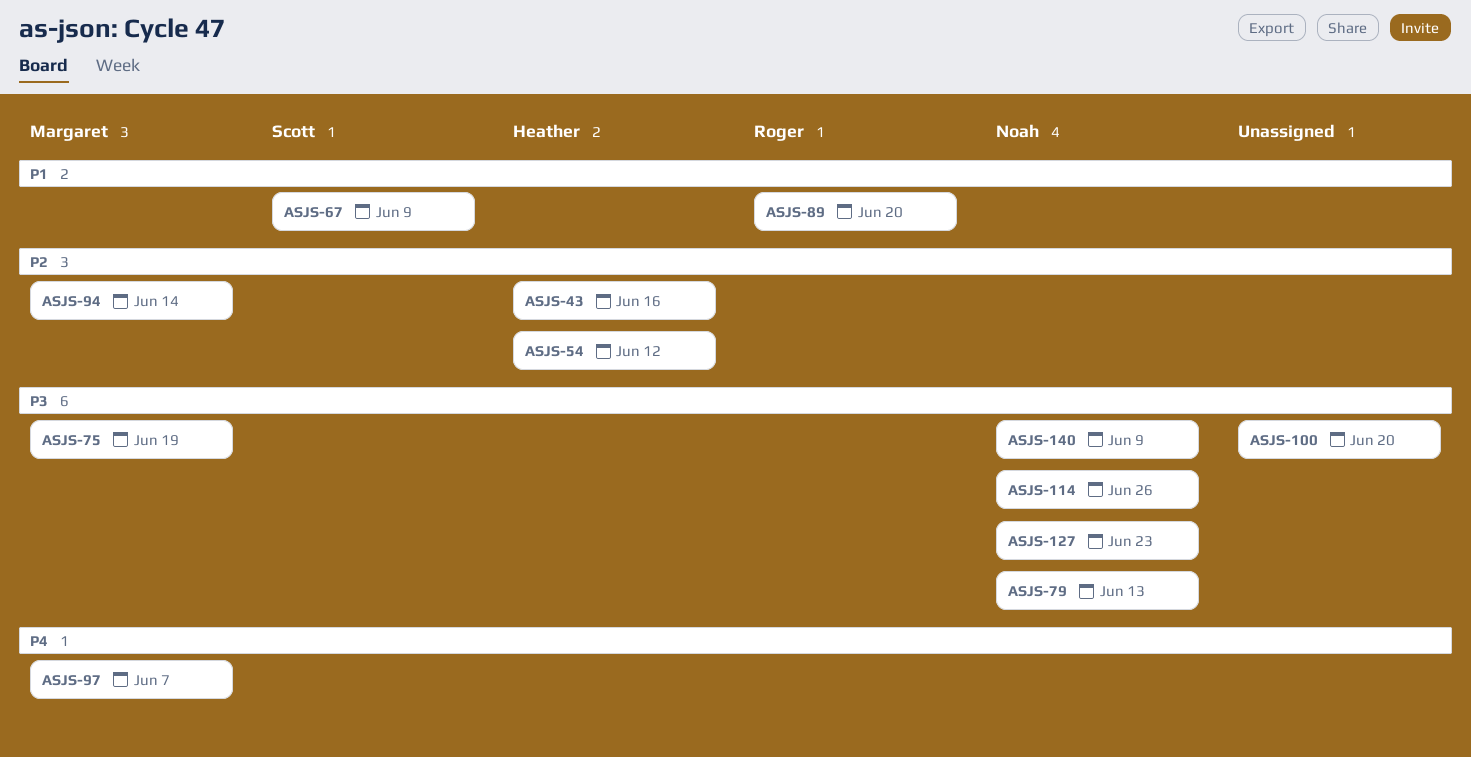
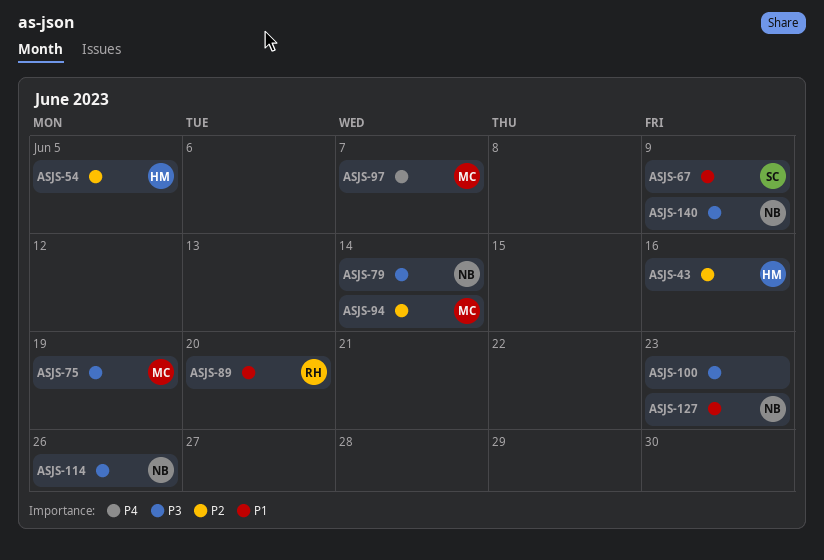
ASJS-54, due: Jun 12 -> Jun 5
ASJS-79, due: Jun 13 -> Jun 14
ASJS-100, due: Jun 20 -> Jun 23
ASJS-127, priority: P3 -> P1

